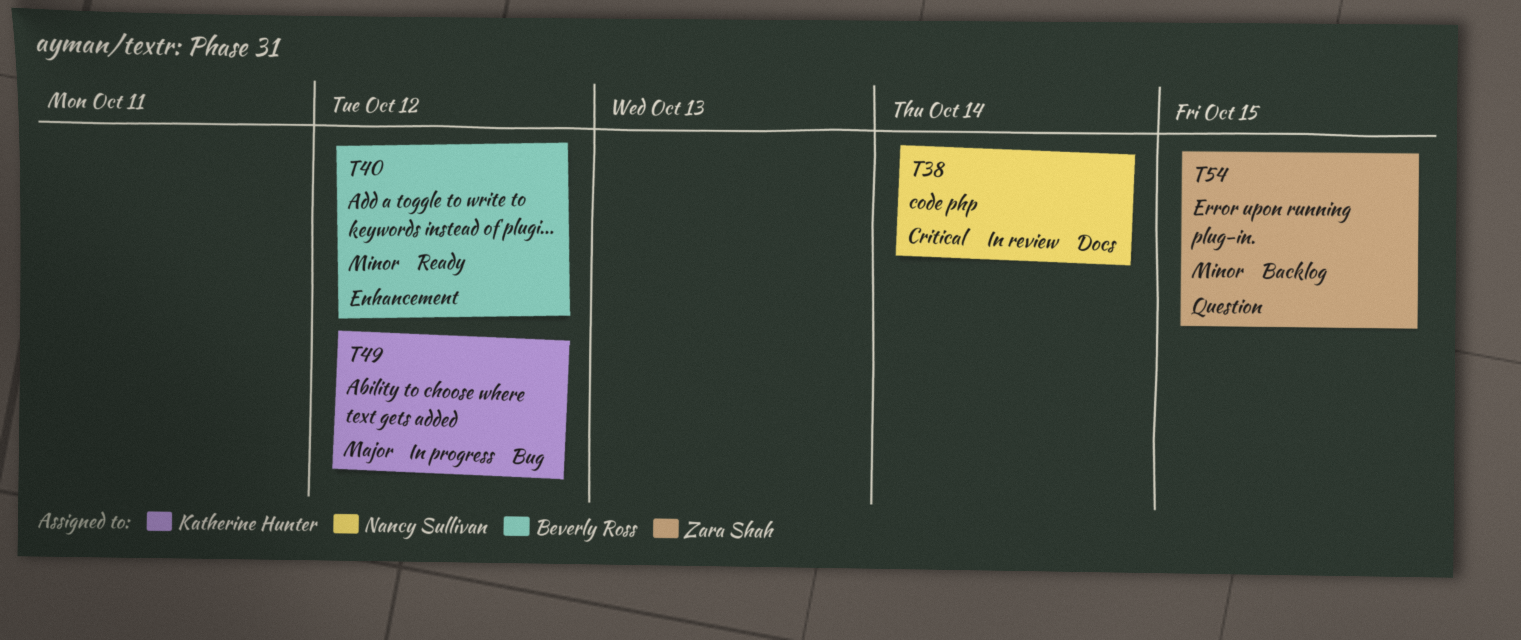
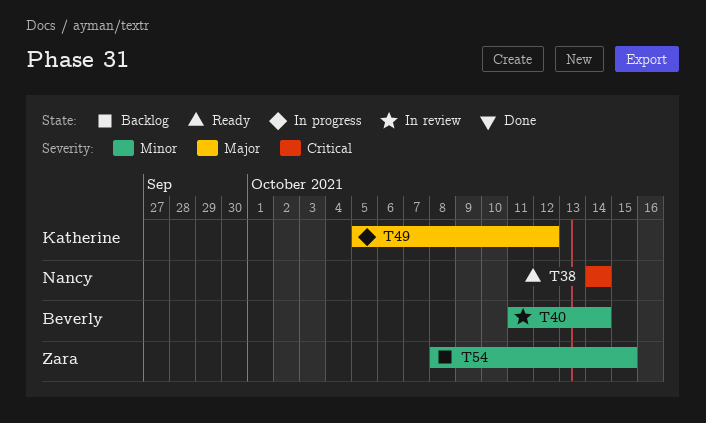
T38, status: In review -> Ready
T40, status: Ready -> In review
T40, due: Oct 12 -> Oct 14

